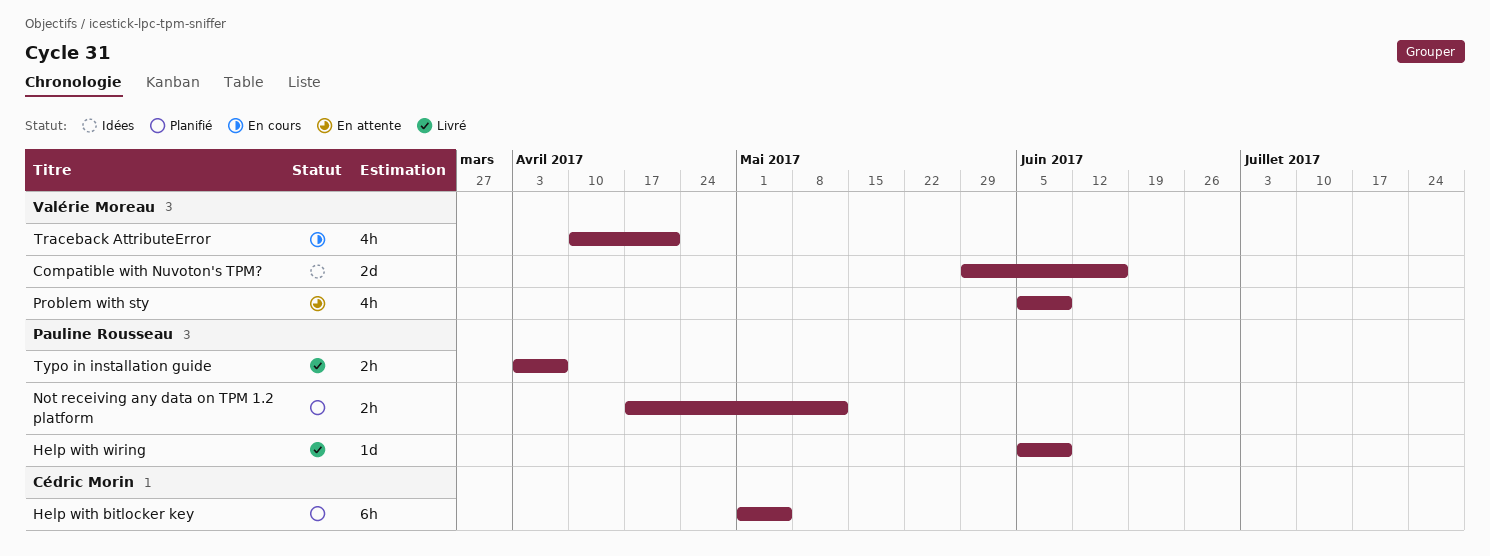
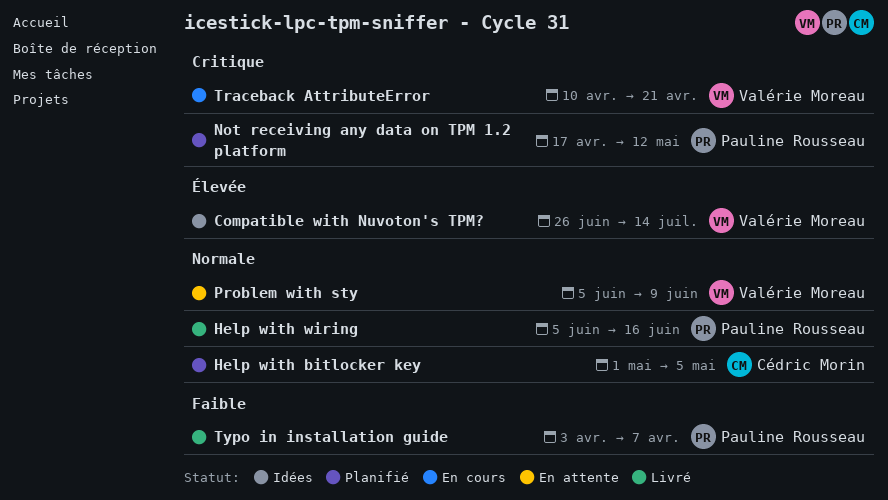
Compatible with Nuvoton's TPM?, start: May 29 -> Jun 26
Compatible with Nuvoton's TPM?, due: Jun 16 -> Jul 14
Help with wiring, due: Jun 9 -> Jun 16

